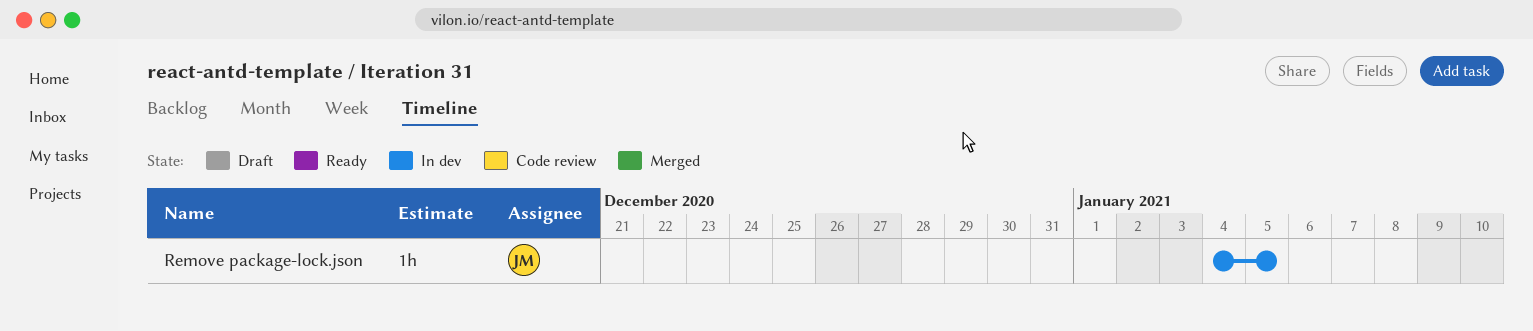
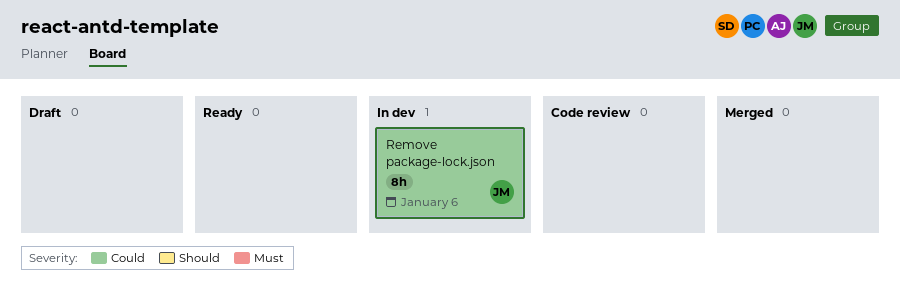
Remove package-lock.json, estimate: 1h -> 8h
Remove package-lock.json, due: Jan 5 -> Jan 6

